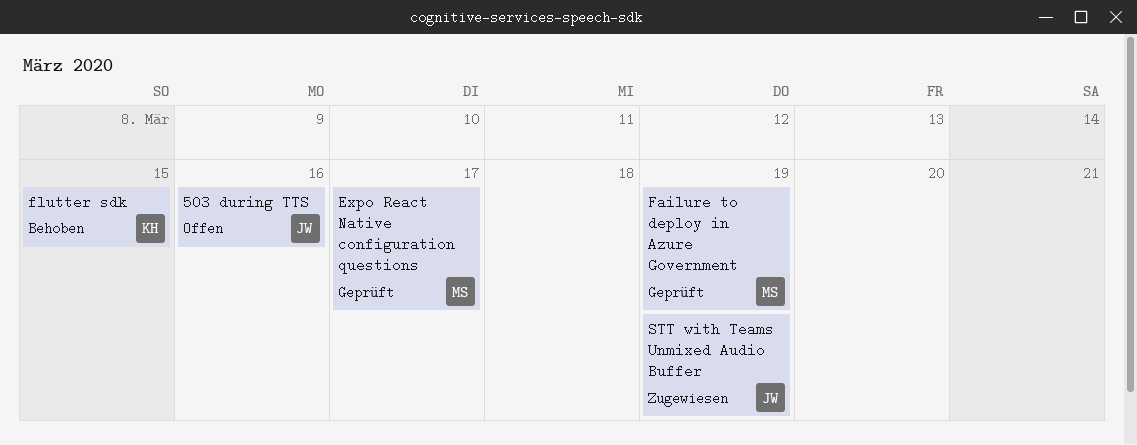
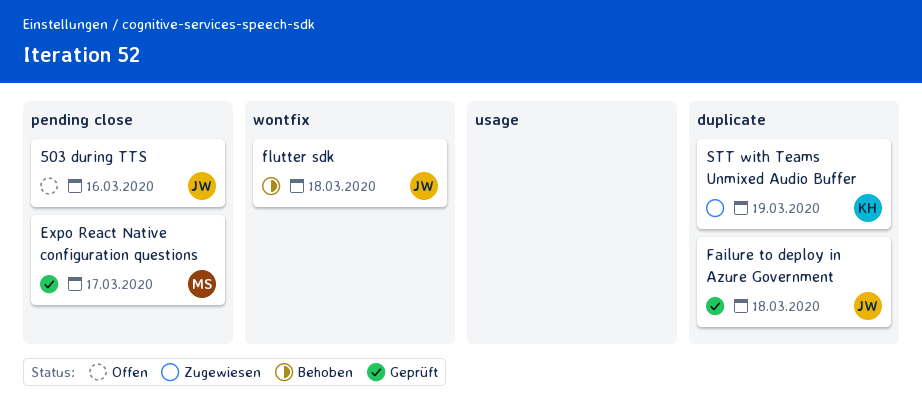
Failure to deploy in Azure Government, owner: MS -> JW
Failure to deploy in Azure Government, due: Mar 19 -> Mar 18
flutter sdk, owner: KH -> JW
flutter sdk, due: Mar 15 -> Mar 18
STT with Teams Unmixed Audio Buffer, owner: JW -> KH

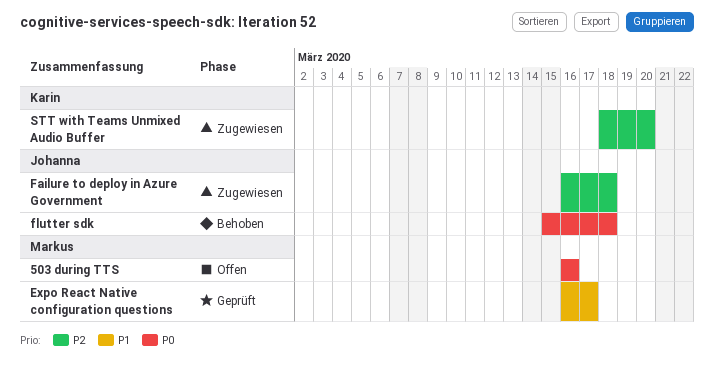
503 during TTS, owner: Johanna -> Markus
Failure to deploy in Azure Government, status: Geprüft -> Zugewiesen
STT with Teams Unmixed Audio Buffer, due: Mar 19 -> Mar 20

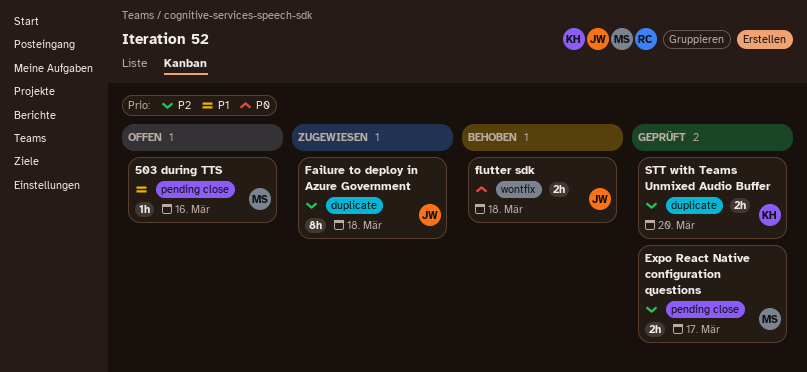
503 during TTS, priority: P0 -> P1
Expo React Native configuration questions, priority: P1 -> P2
STT with Teams Unmixed Audio Buffer, status: Zugewiesen -> Geprüft

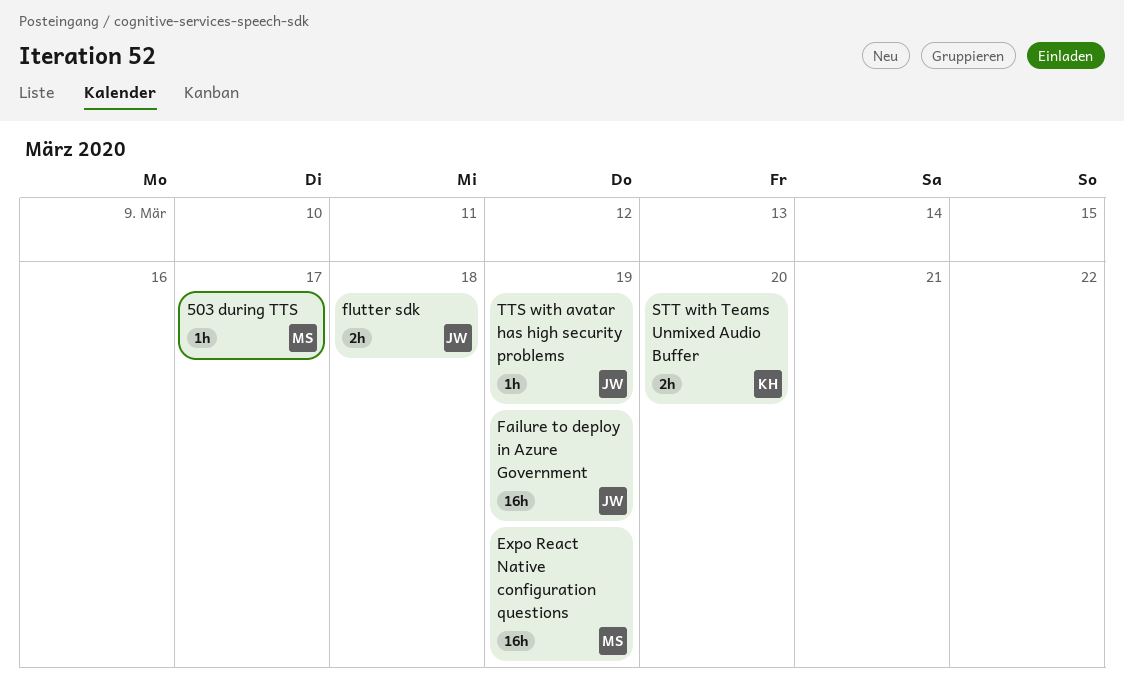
503 during TTS, due: Mar 16 -> Mar 17
Expo React Native configuration questions, estimate: 2h -> 16h
Expo React Native configuration questions, due: Mar 17 -> Mar 19
Failure to deploy in Azure Government, estimate: 8h -> 16h
Failure to deploy in Azure Government, due: Mar 18 -> Mar 19
TTS with avatar has high security problems: none -> present

